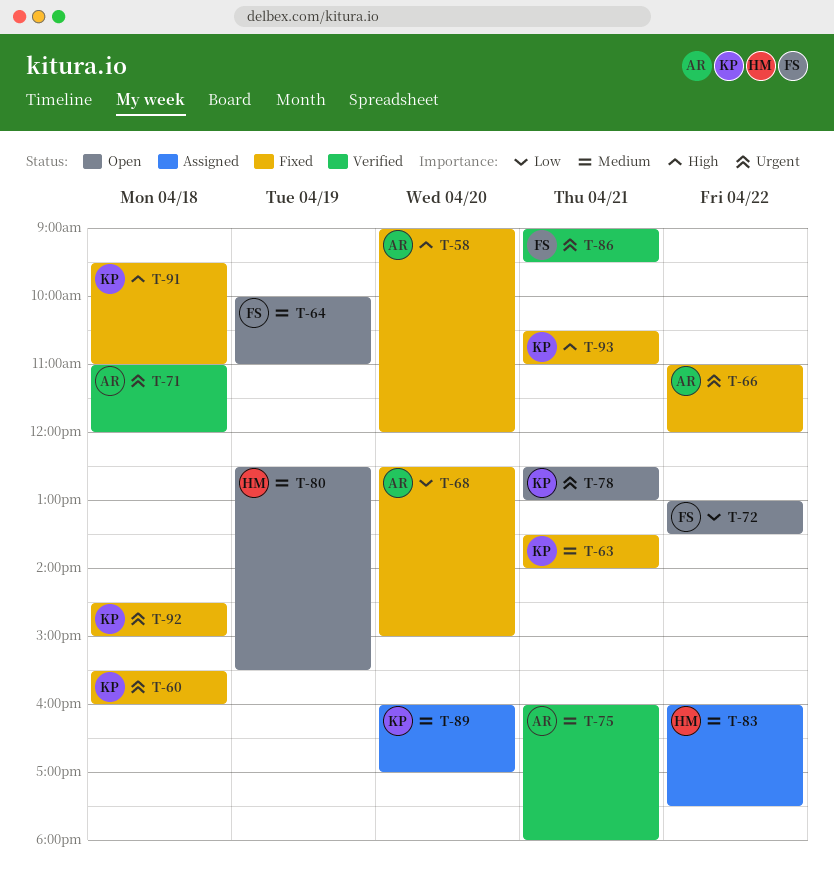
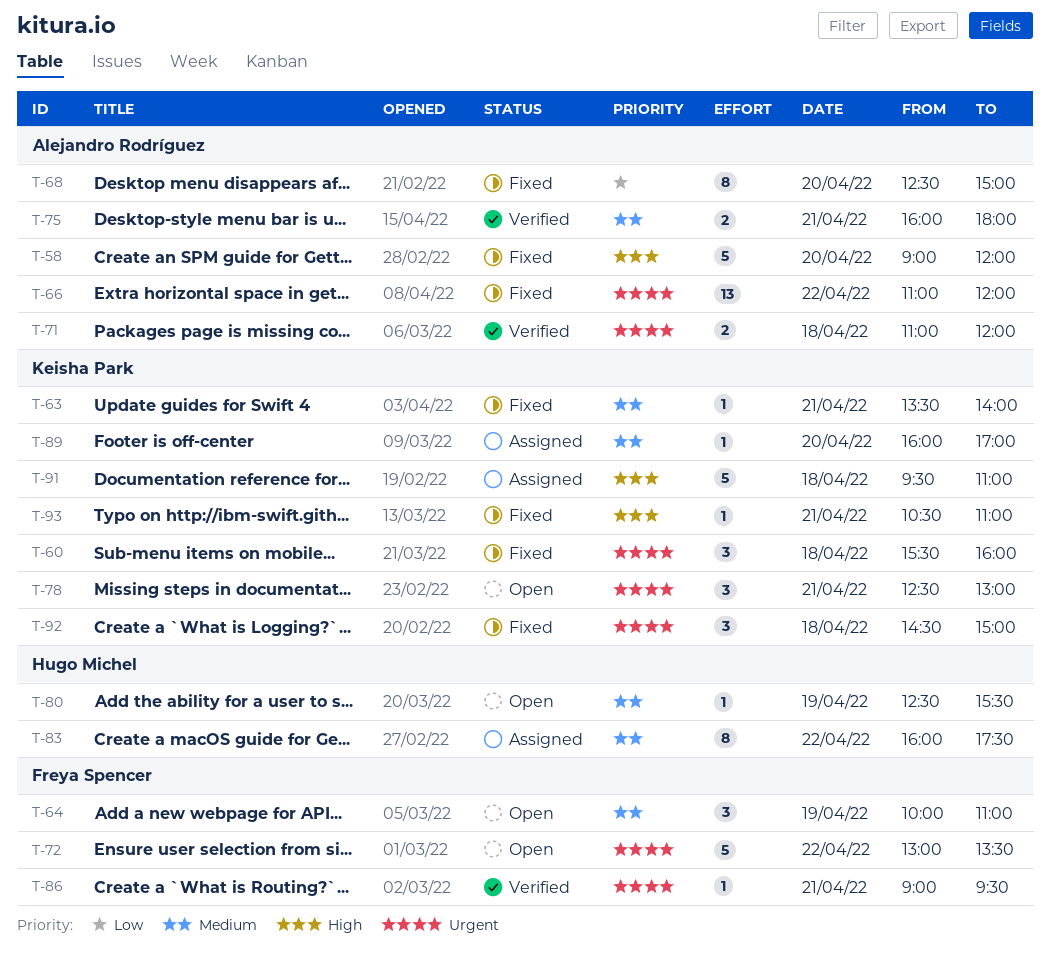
T-72, priority: Low -> Urgent
T-91, status: Fixed -> Assigned

